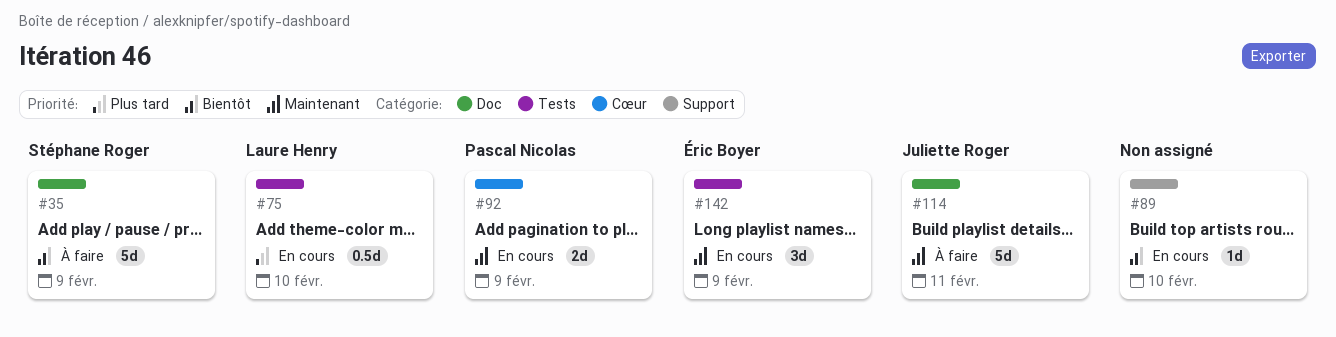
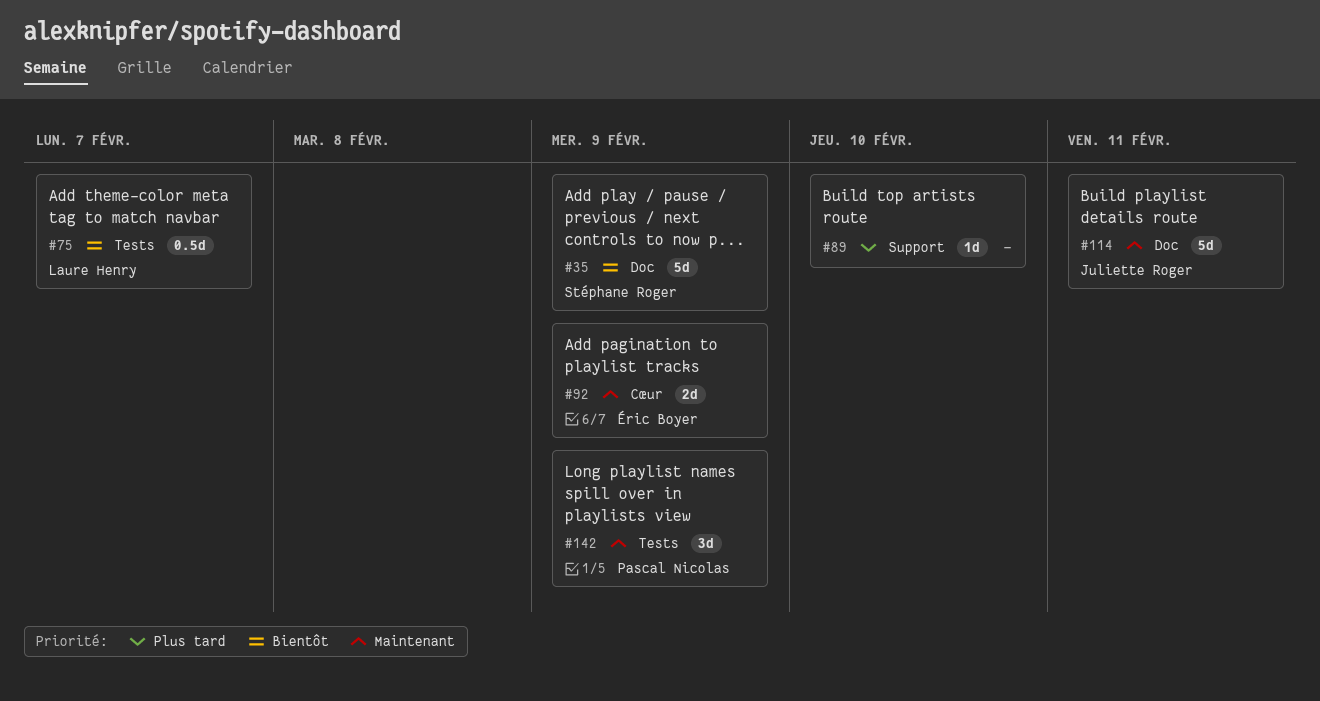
#75, priority: Plus tard -> Bientôt
#75, due: Feb 10 -> Feb 7
#89, priority: Bientôt -> Plus tard
#92, owner: Pascal Nicolas -> Éric Boyer
#142, owner: Éric Boyer -> Pascal Nicolas

